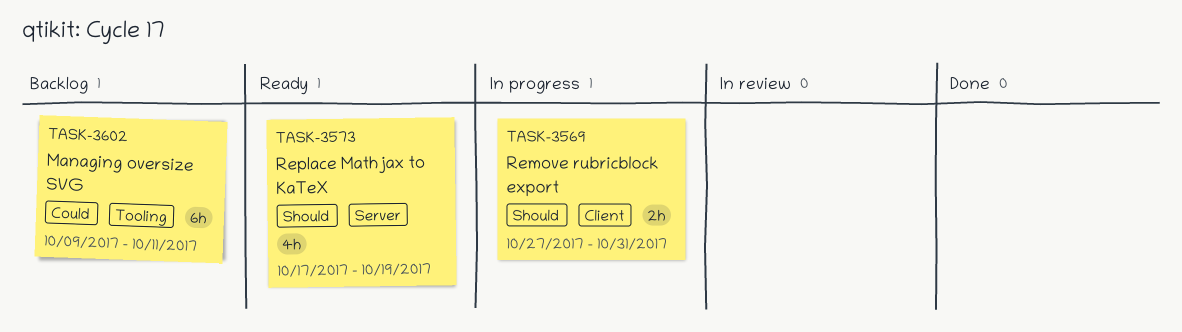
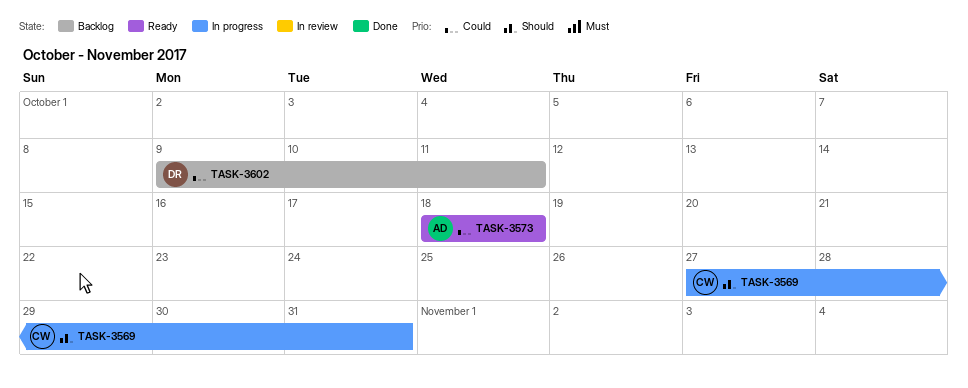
TASK-3573, priority: Should -> Could
TASK-3573, start: Oct 17 -> Oct 18
TASK-3573, due: Oct 19 -> Oct 18

